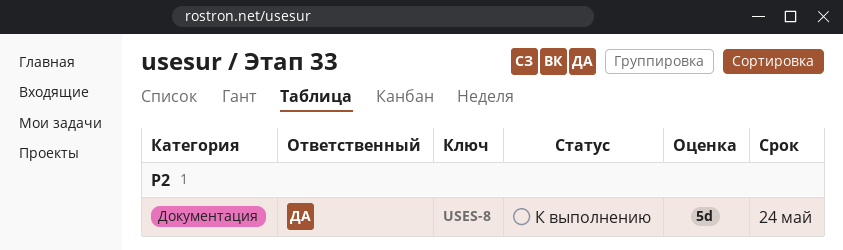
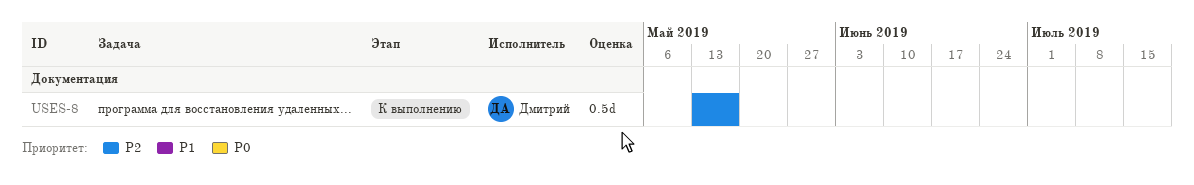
USES-8, estimate: 5d -> 0.5d
USES-8, due: May 24 -> May 17

